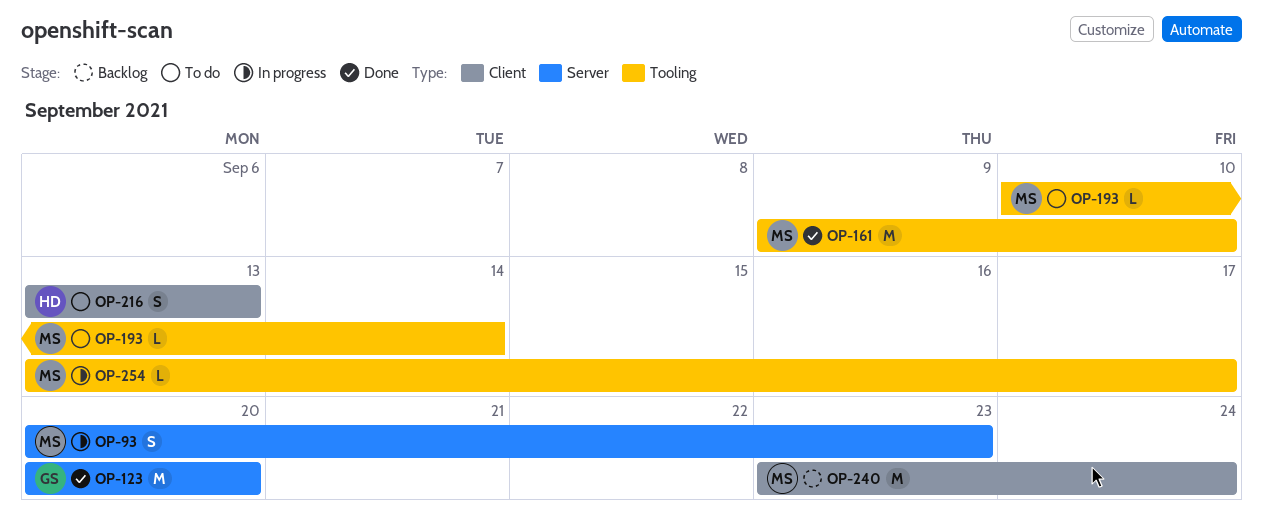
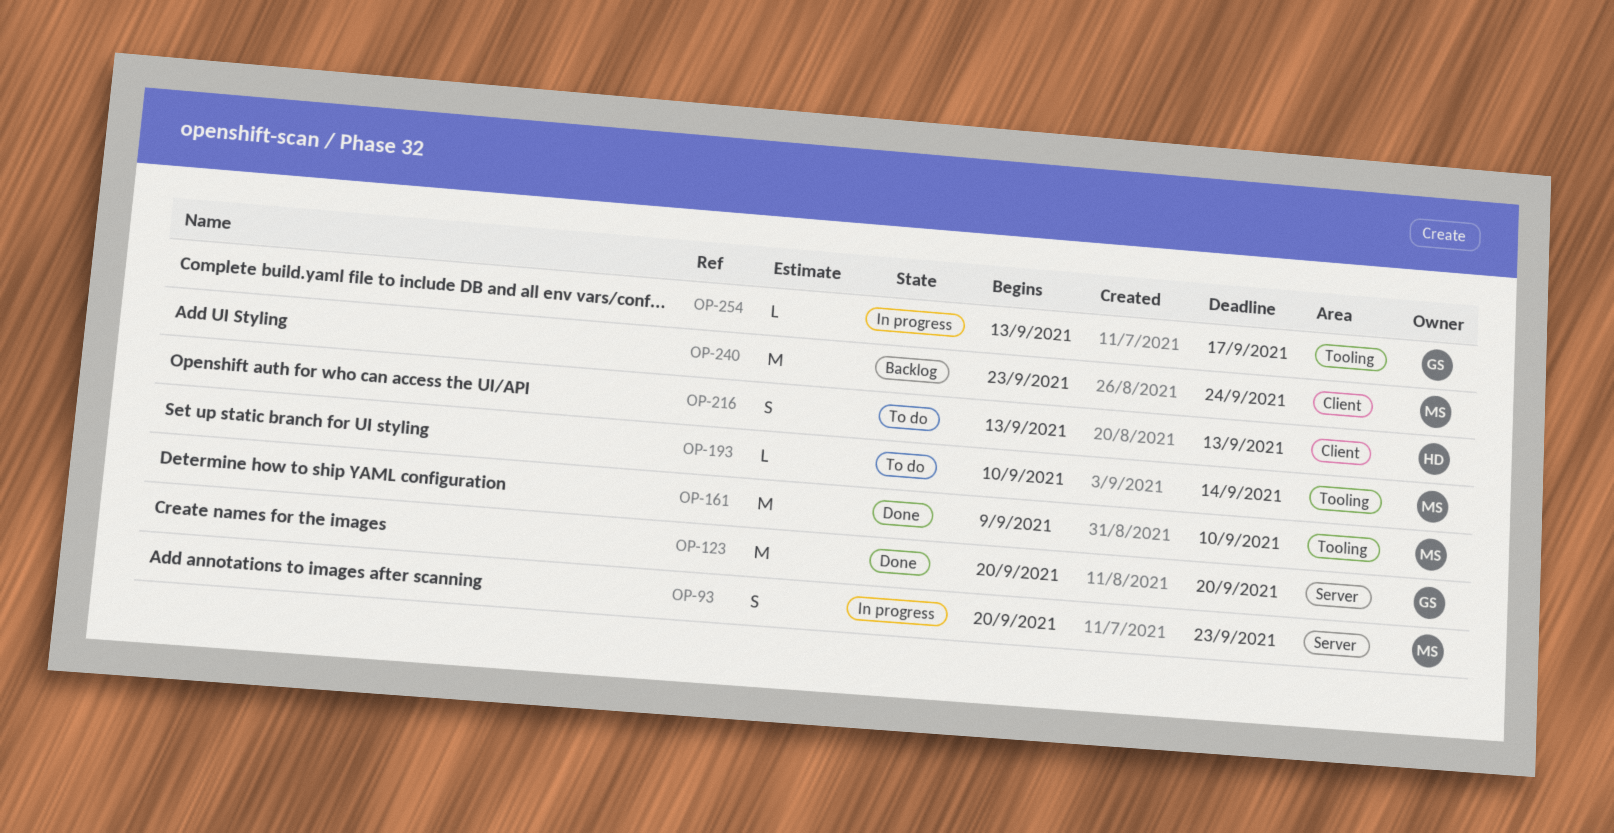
OP-254, owner: MS -> GS

